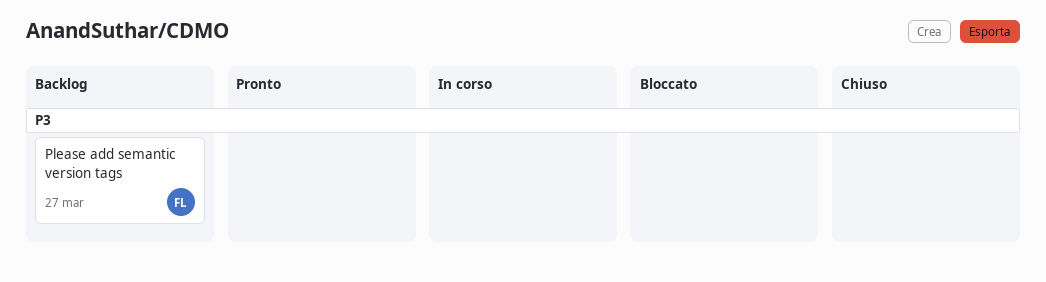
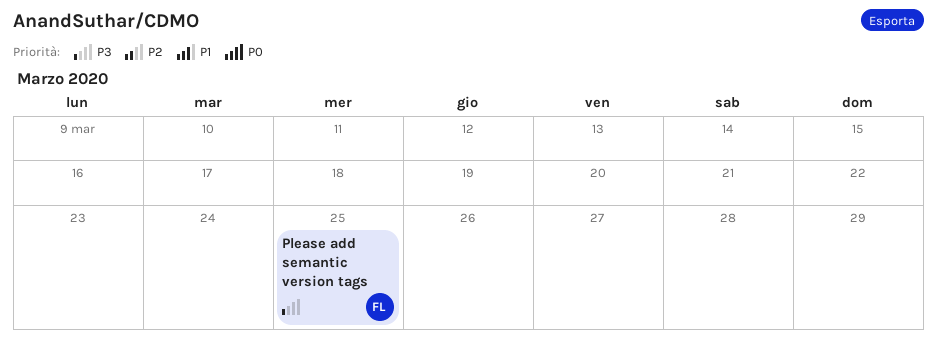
Please add semantic version tags, due: Mar 27 -> Mar 25

